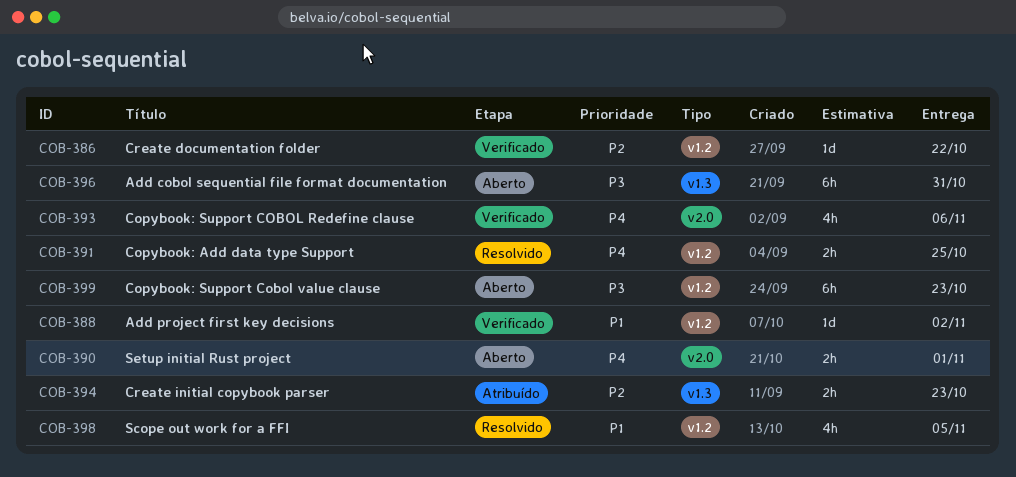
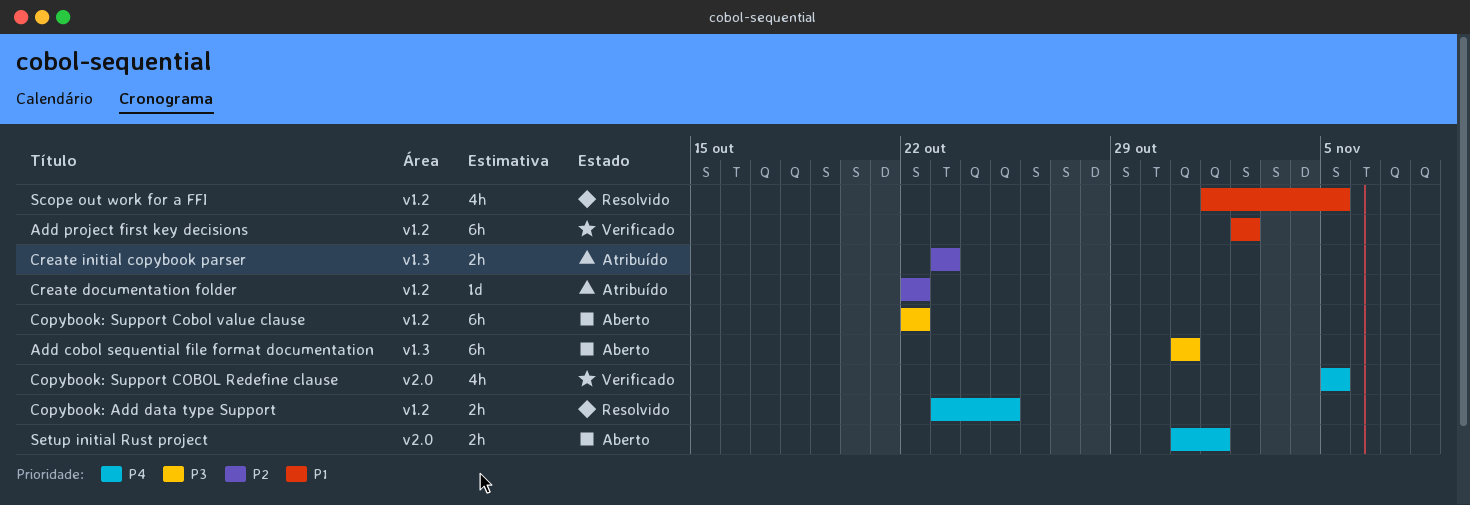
Add project first key decisions, estimate: 1d -> 6h
Copybook: Support COBOL Redefine clause, due: Nov 6 -> Nov 5
Copybook: Support Cobol value clause, due: Oct 23 -> Oct 22
Create documentation folder, status: Verificado -> Atribuído

